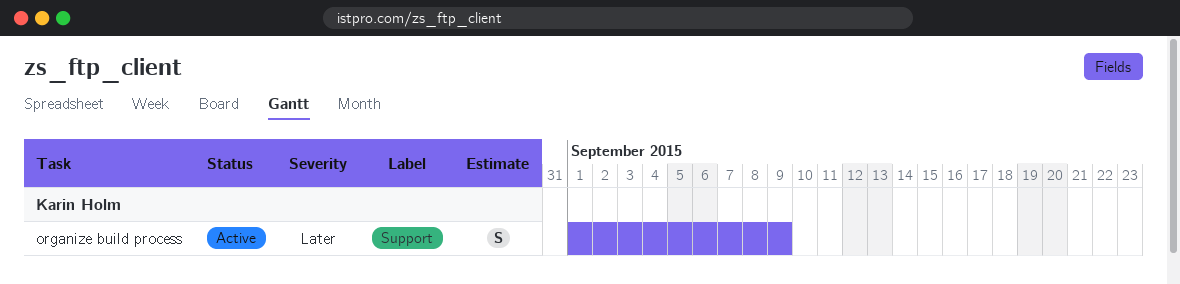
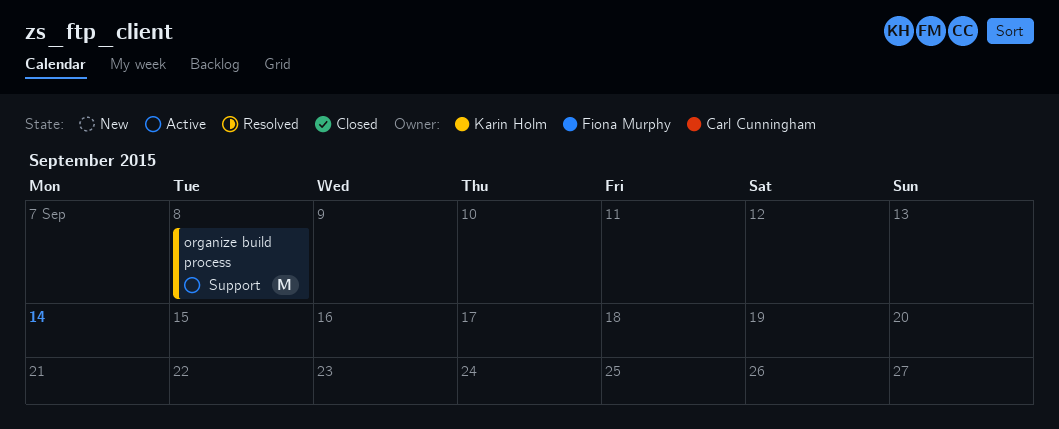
organize build process, estimate: S -> M
organize build process, due: Sep 9 -> Sep 8

